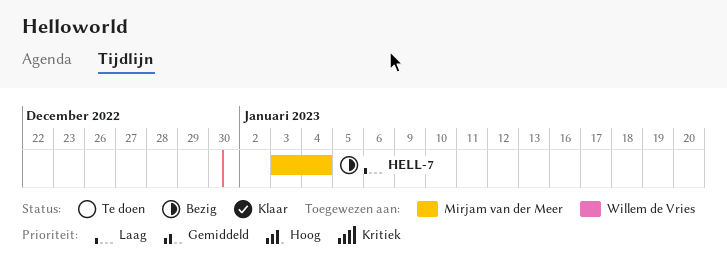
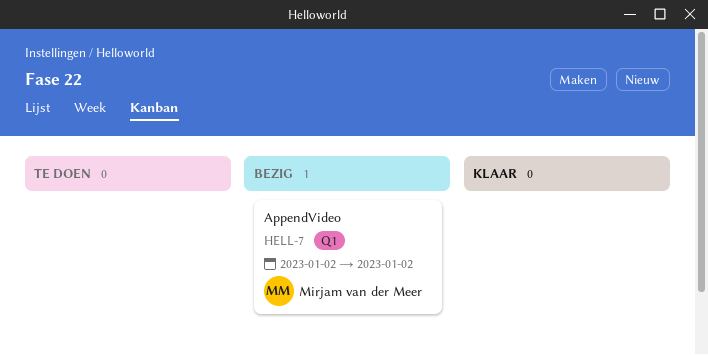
HELL-7, start: Jan 3 -> Jan 2
HELL-7, due: Jan 4 -> Jan 2

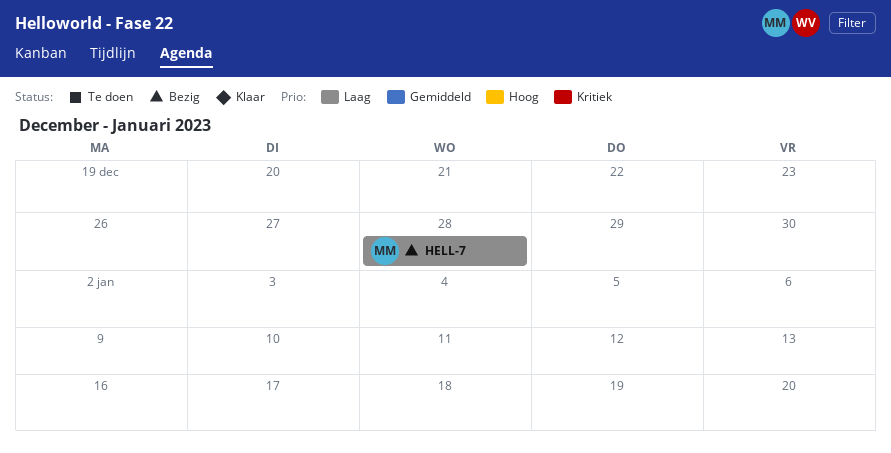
HELL-7, start: Jan 2 -> Dec 28
HELL-7, due: Jan 2 -> Dec 28

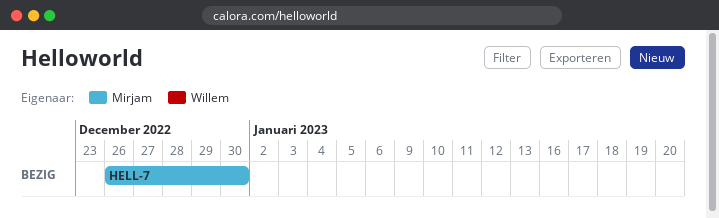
HELL-7, start: Dec 28 -> Dec 26
HELL-7, due: Dec 28 -> Dec 30

